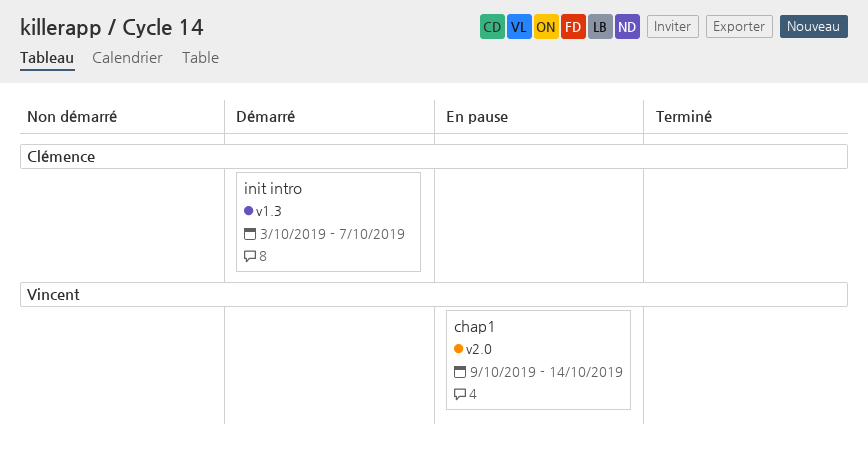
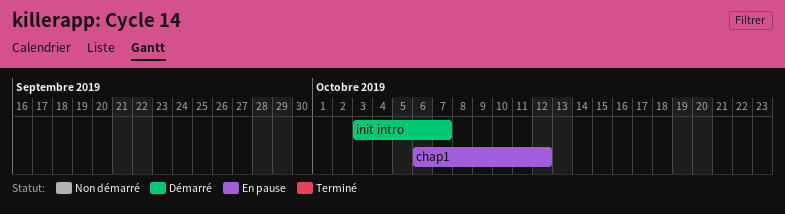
chap1, start: Oct 9 -> Oct 6
chap1, due: Oct 14 -> Oct 12

